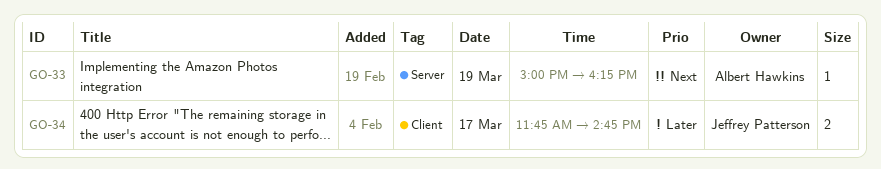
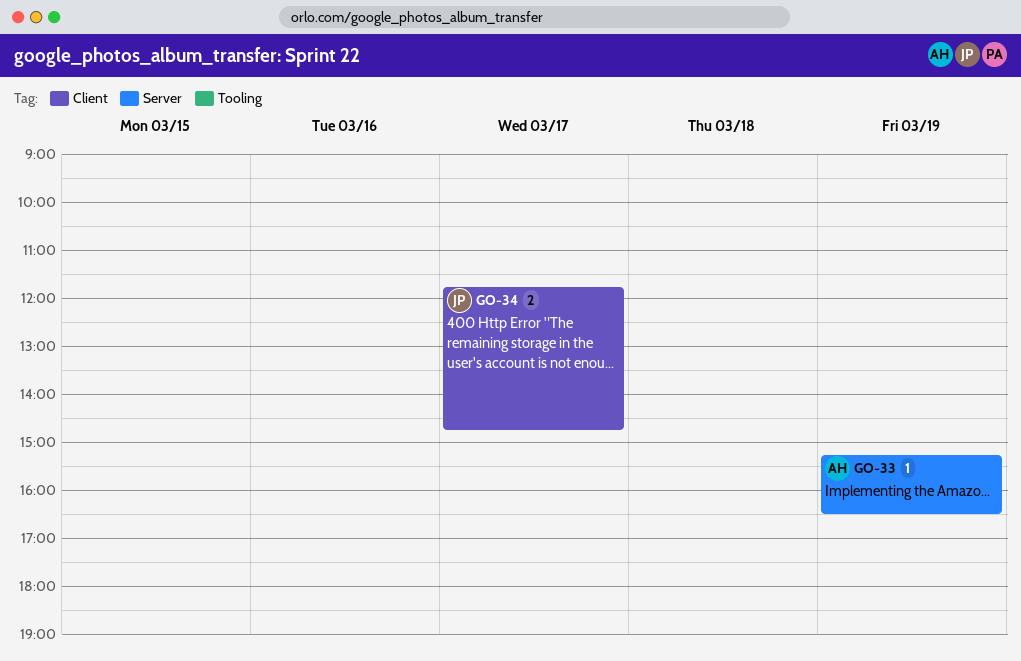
GO-33, begins: 15:00 -> 15:15
GO-33, ends: 16:15 -> 16:30

